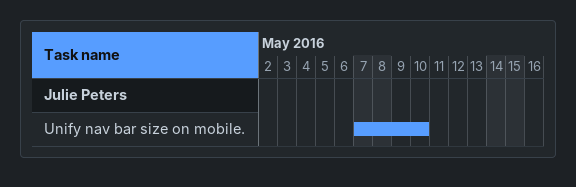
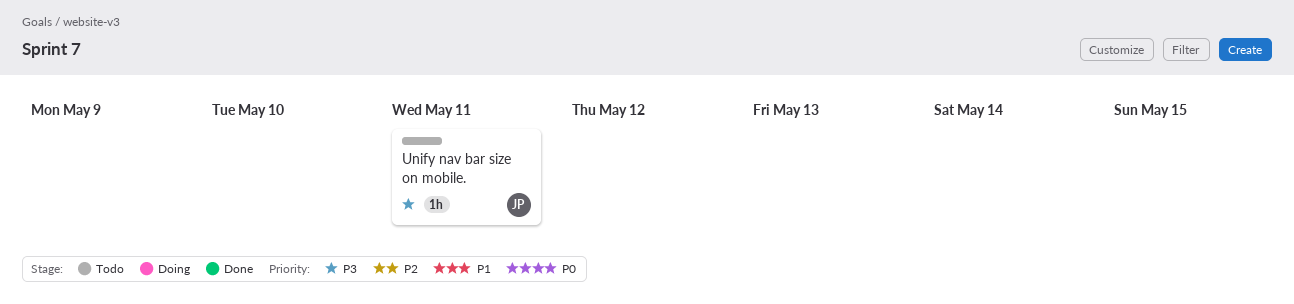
Unify nav bar size on mobile., due: May 10 -> May 11

